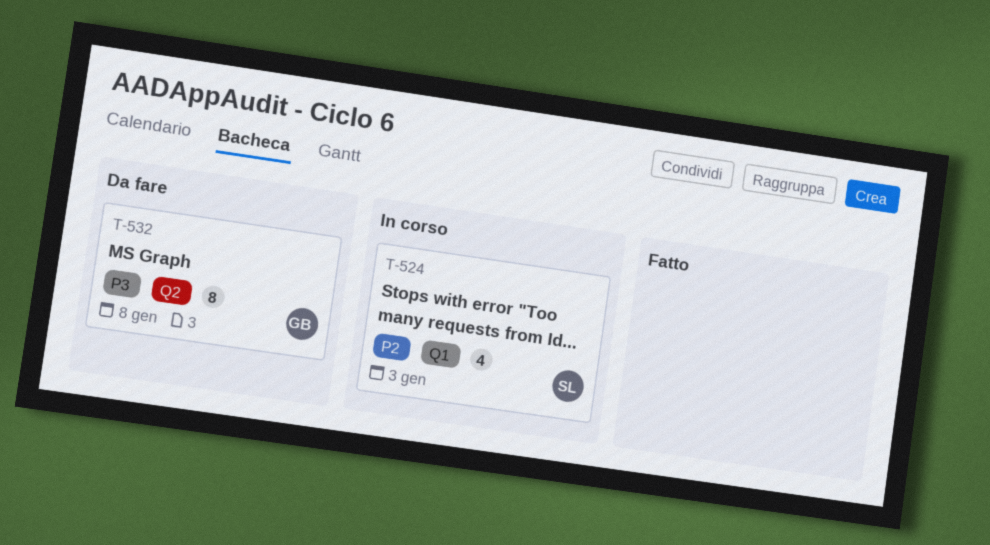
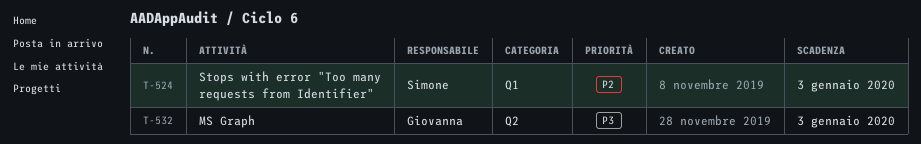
T-532, due: Jan 8 -> Jan 3

